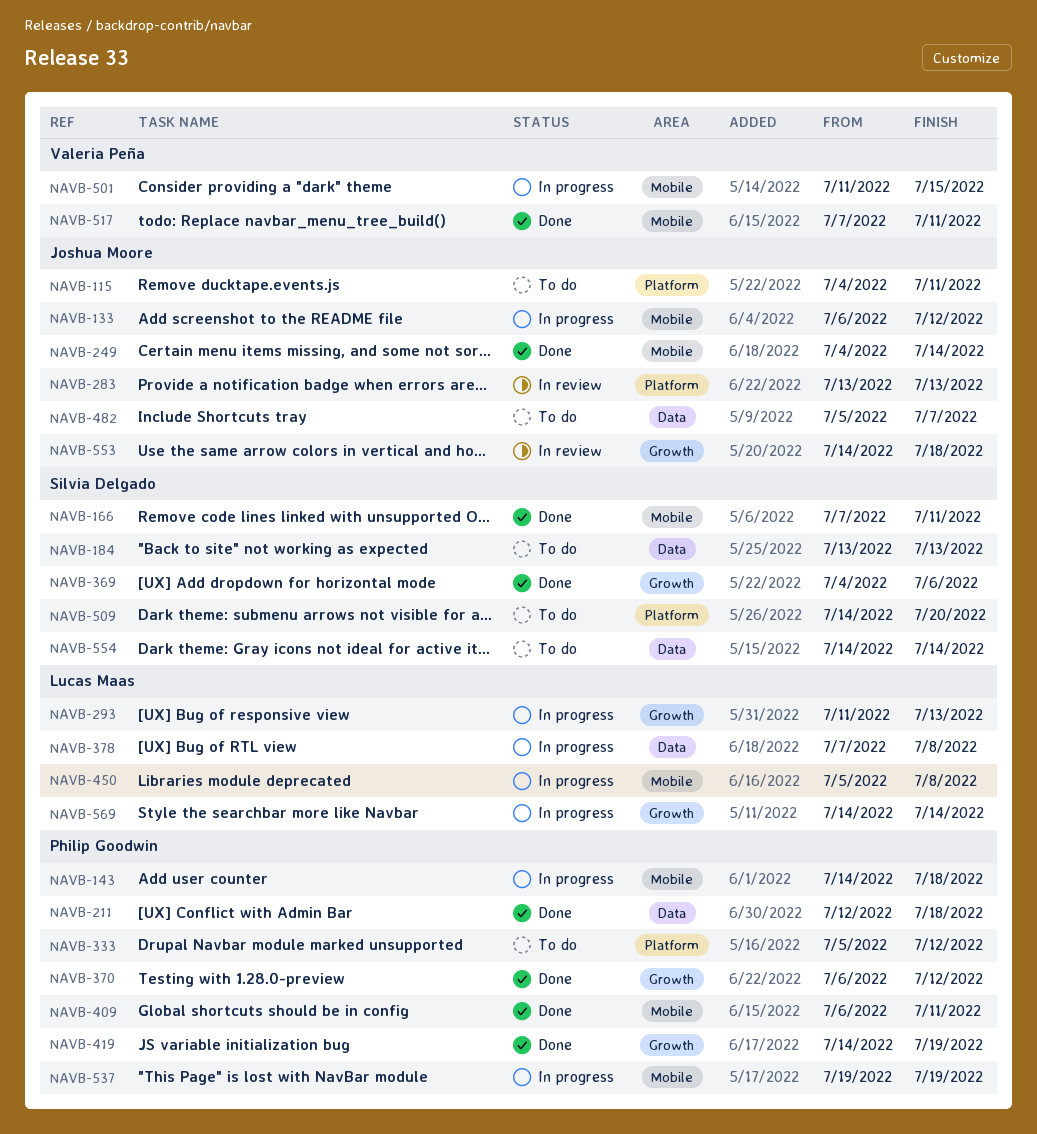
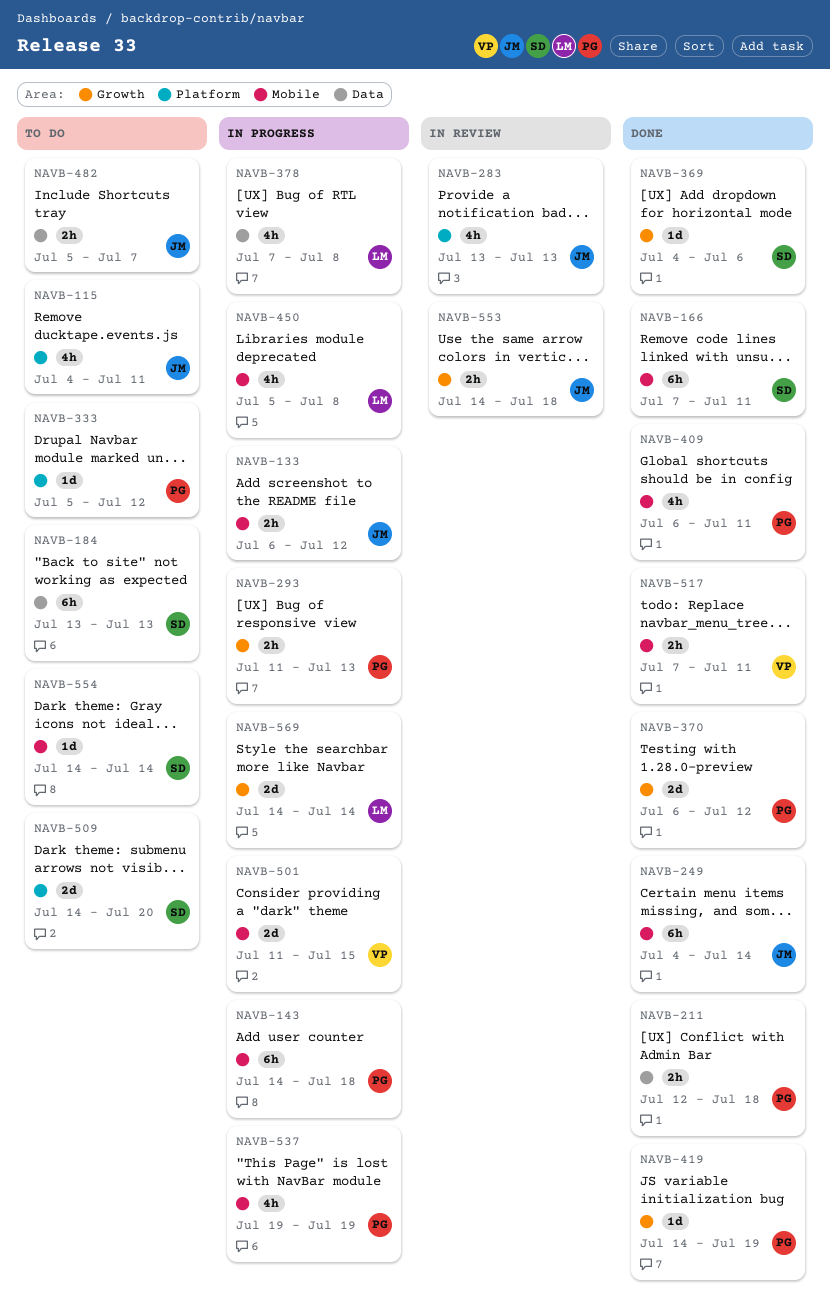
NAVB-293, owner: Lucas Maas -> Philip Goodwin
NAVB-554, label: Data -> Mobile

